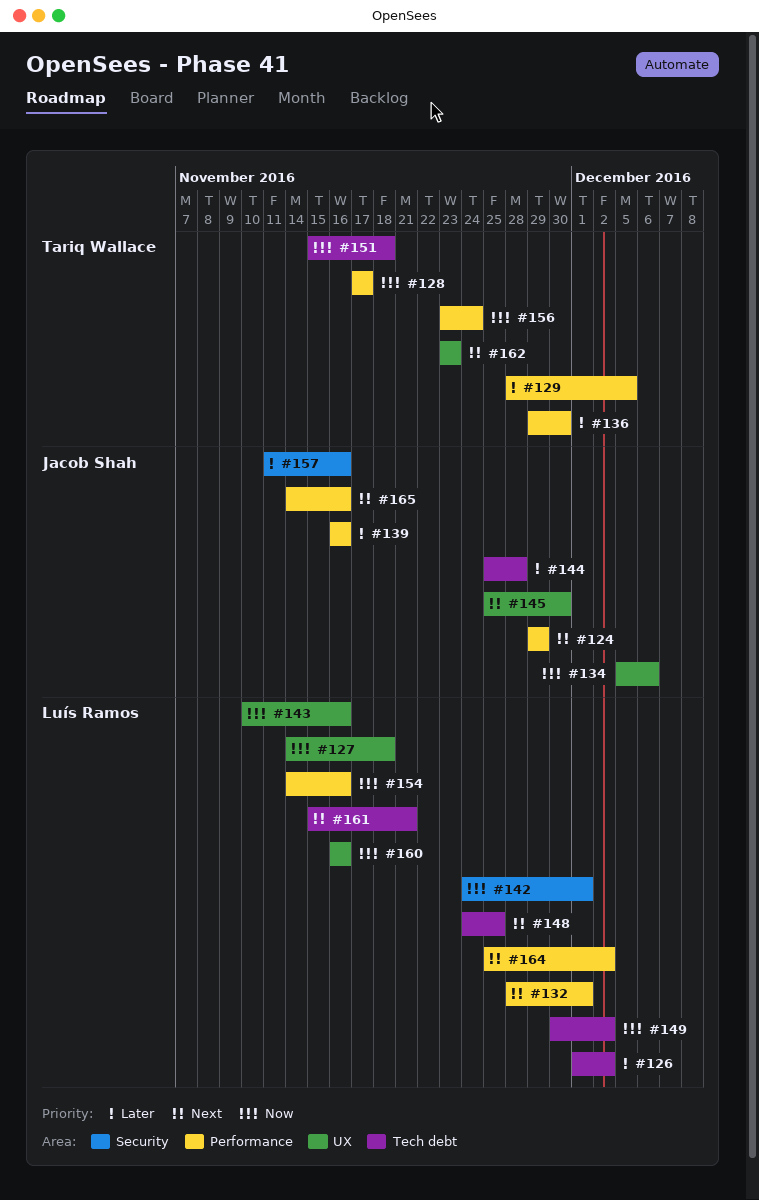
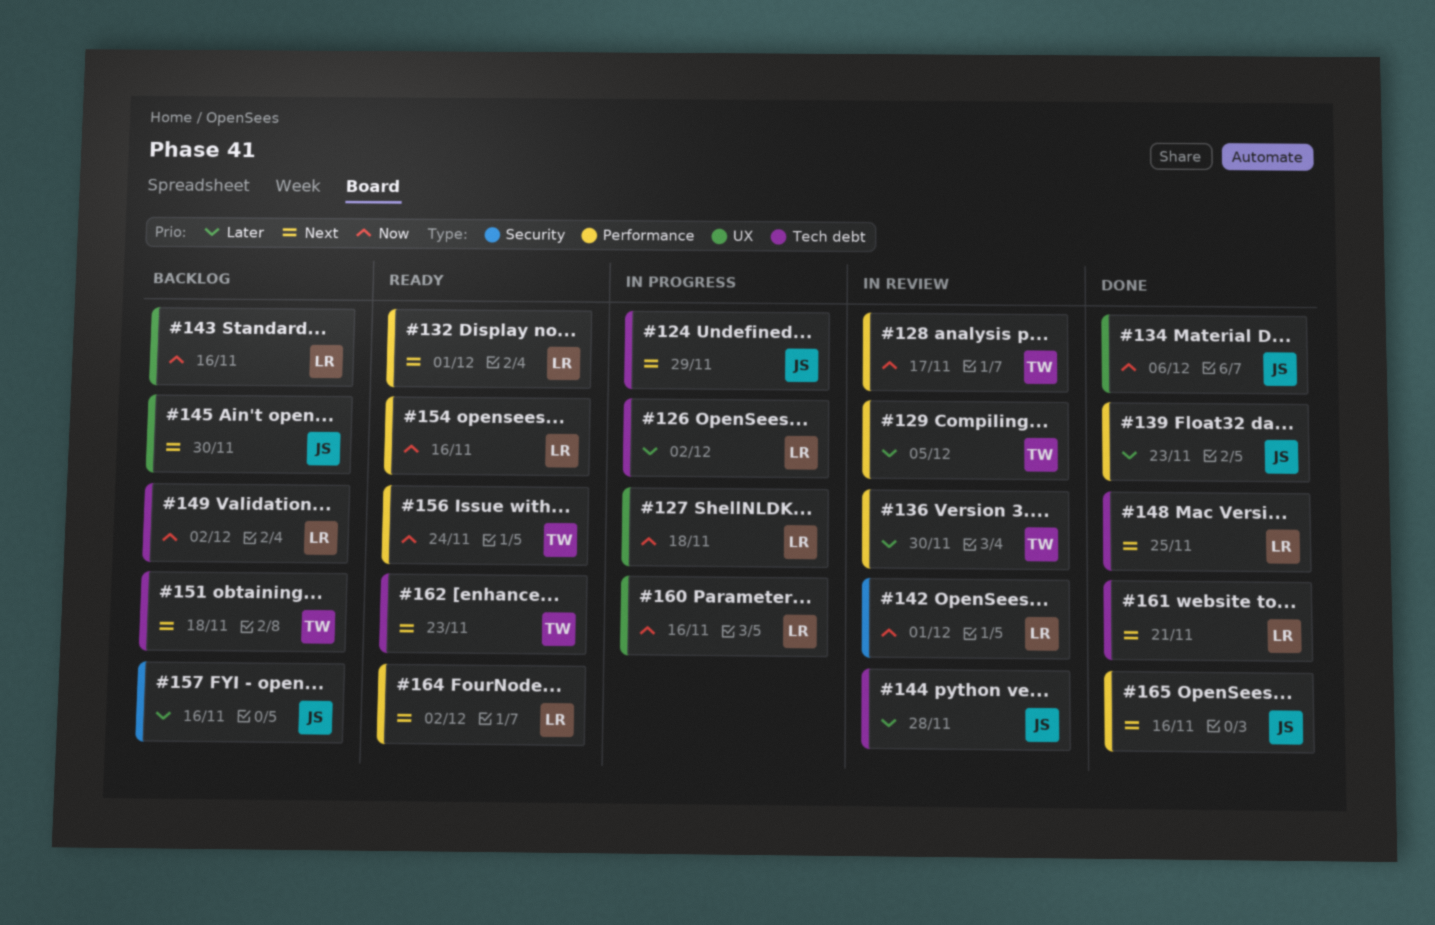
#124, label: Performance -> Tech debt
#139, due: Nov 16 -> Nov 23
#151, priority: Now -> Next
#162, label: UX -> Tech debt

